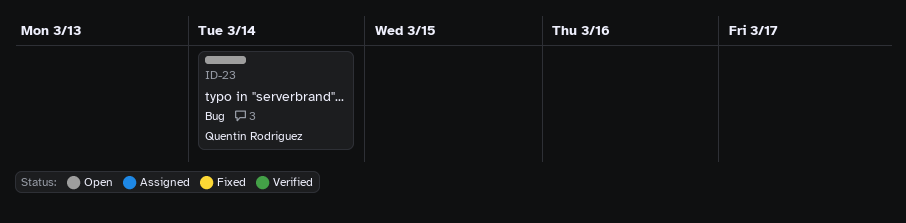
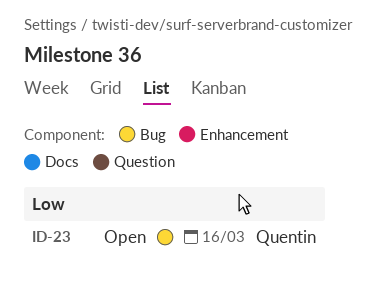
ID-23, due: Mar 14 -> Mar 16

